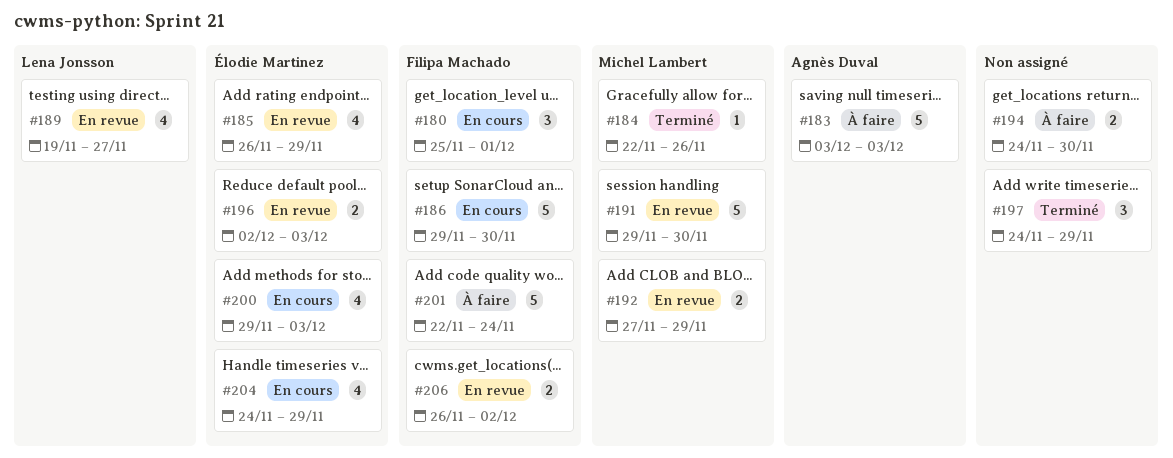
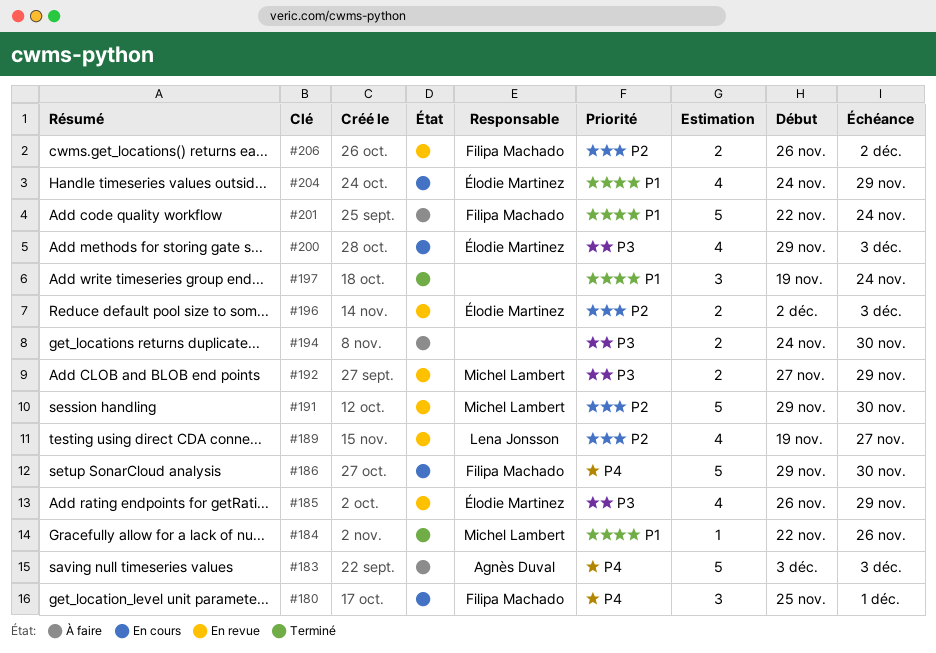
#197, start: Nov 24 -> Nov 19
#197, due: Nov 29 -> Nov 24

